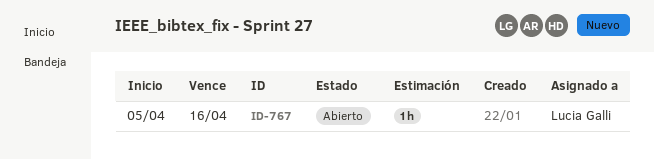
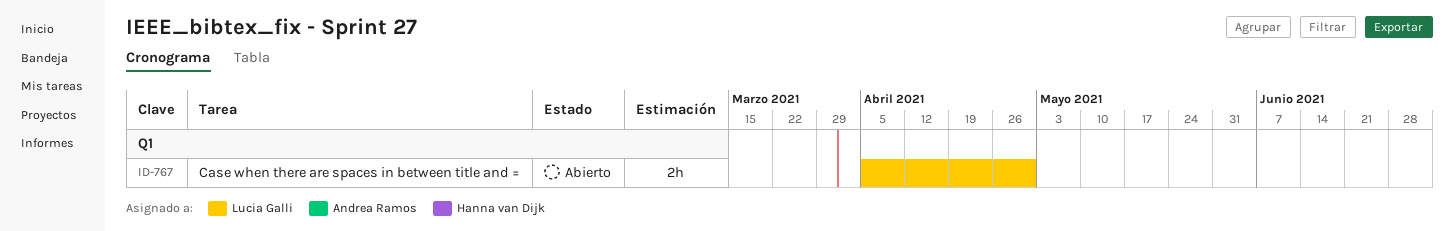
ID-767, estimate: 1h -> 2h
ID-767, due: Apr 16 -> Apr 30

